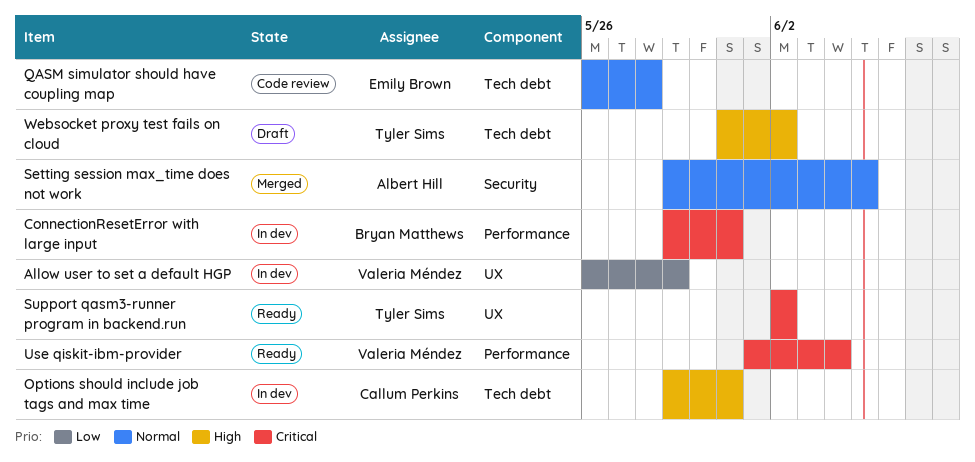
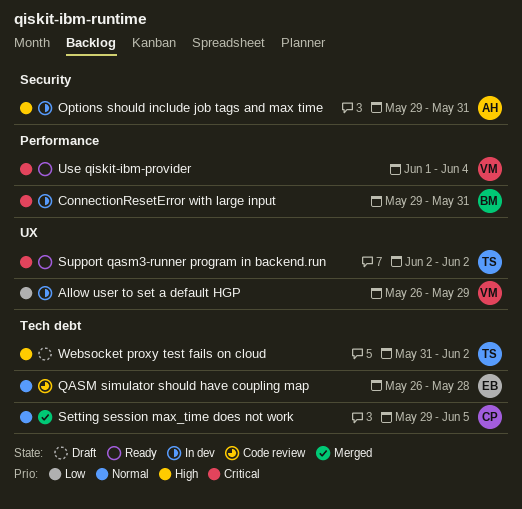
Options should include job tags and max time, owner: Callum Perkins -> Albert Hill
Options should include job tags and max time, label: Tech debt -> Security
Setting session max_time does not work, owner: Albert Hill -> Callum Perkins
Setting session max_time does not work, label: Security -> Tech debt

